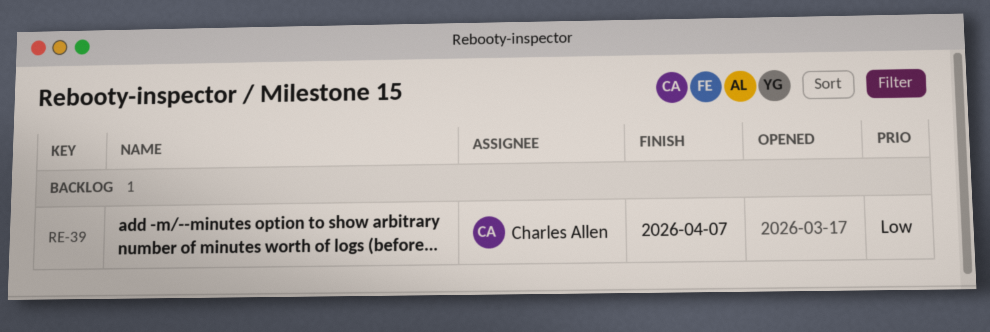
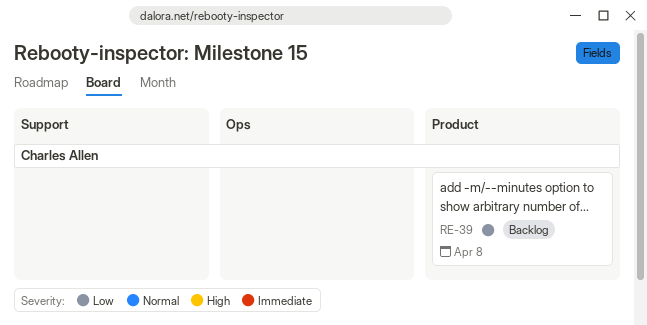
RE-39, due: Apr 7 -> Apr 8

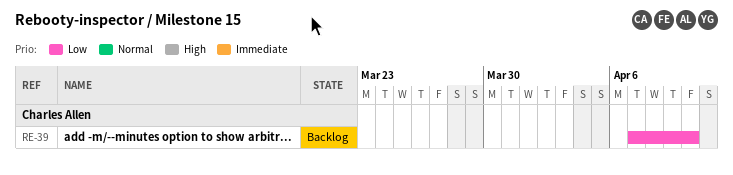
RE-39, due: Apr 8 -> Apr 10

